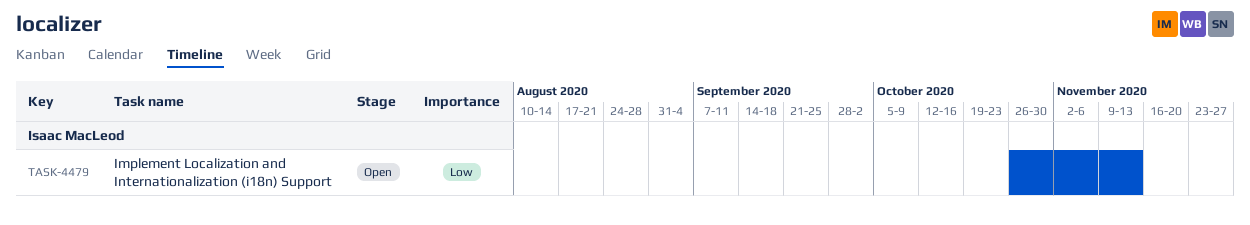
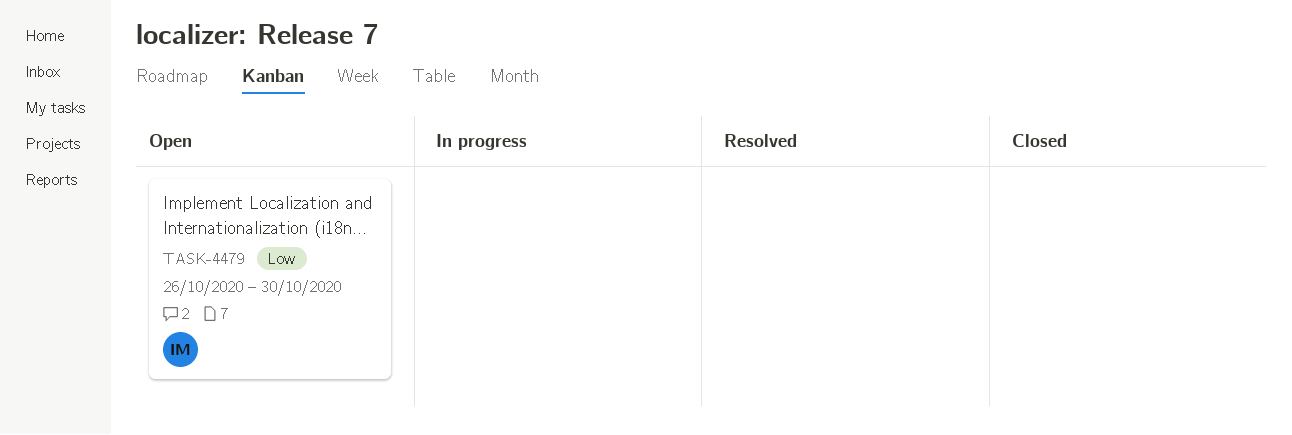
TASK-4479, due: Nov 13 -> Oct 30

